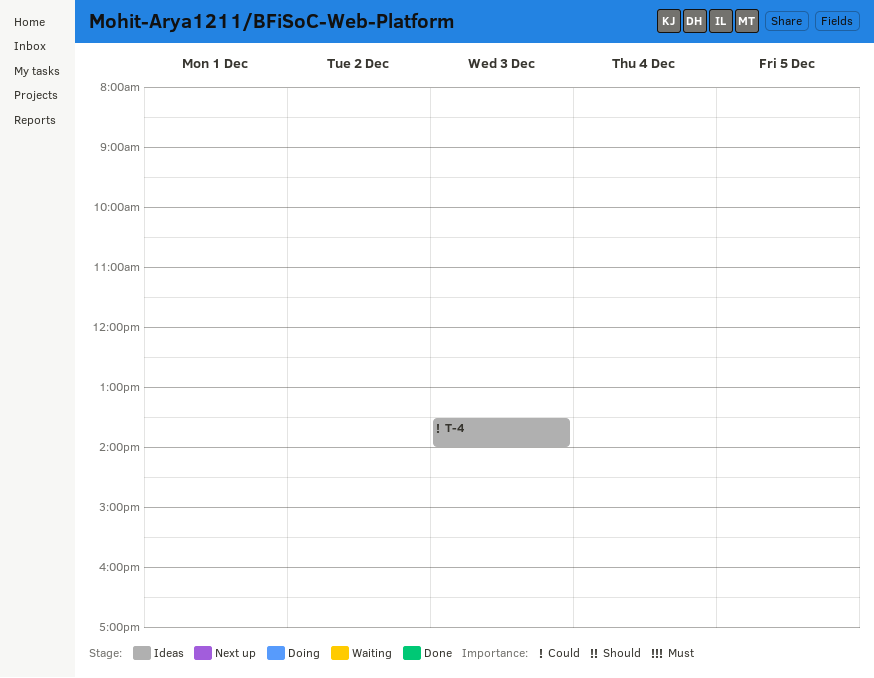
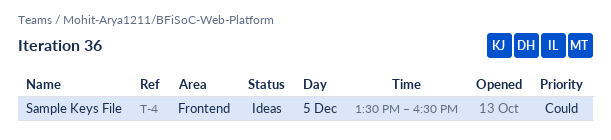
T-4, day: Dec 3 -> Dec 5
T-4, ends: 14:00 -> 16:30

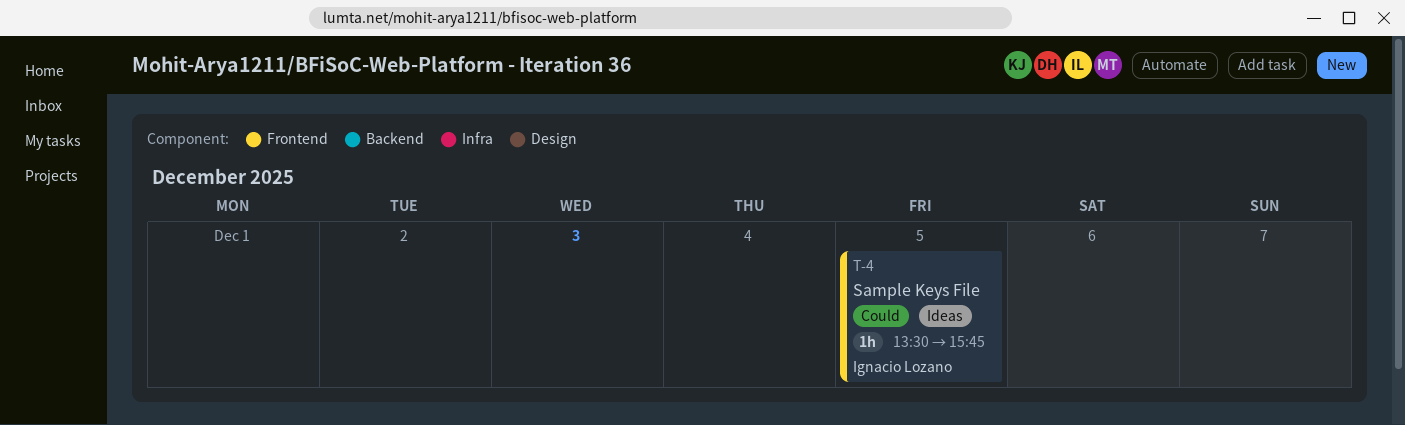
T-4, ends: 16:30 -> 15:45

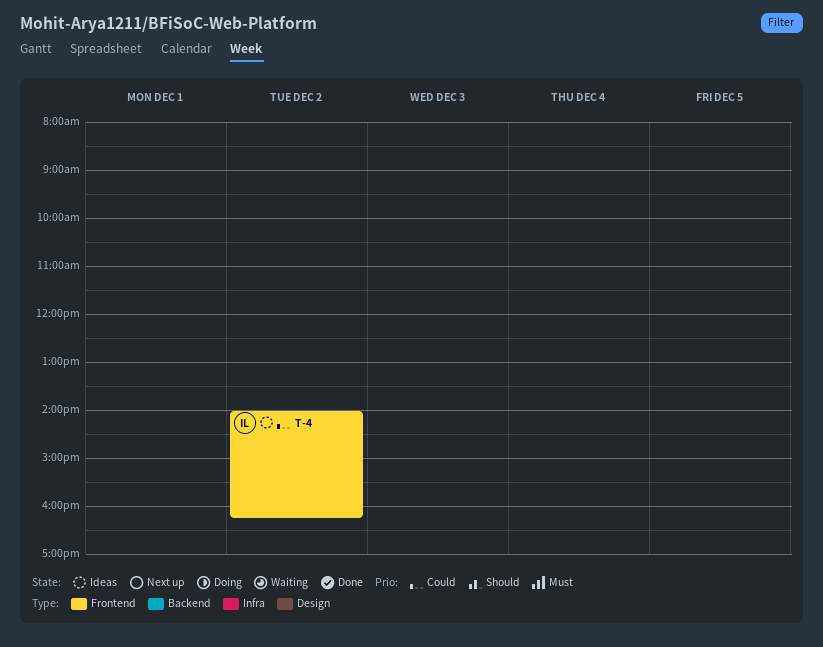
T-4, day: Dec 5 -> Dec 2
T-4, begins: 13:30 -> 14:00
T-4, ends: 15:45 -> 16:15

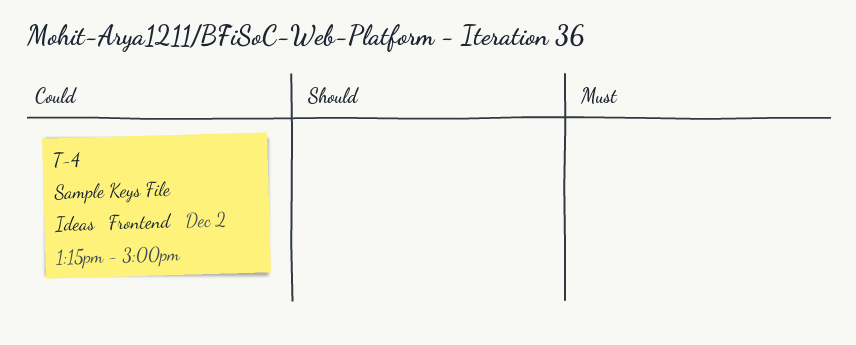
T-4, begins: 14:00 -> 13:15
T-4, ends: 16:15 -> 15:00

